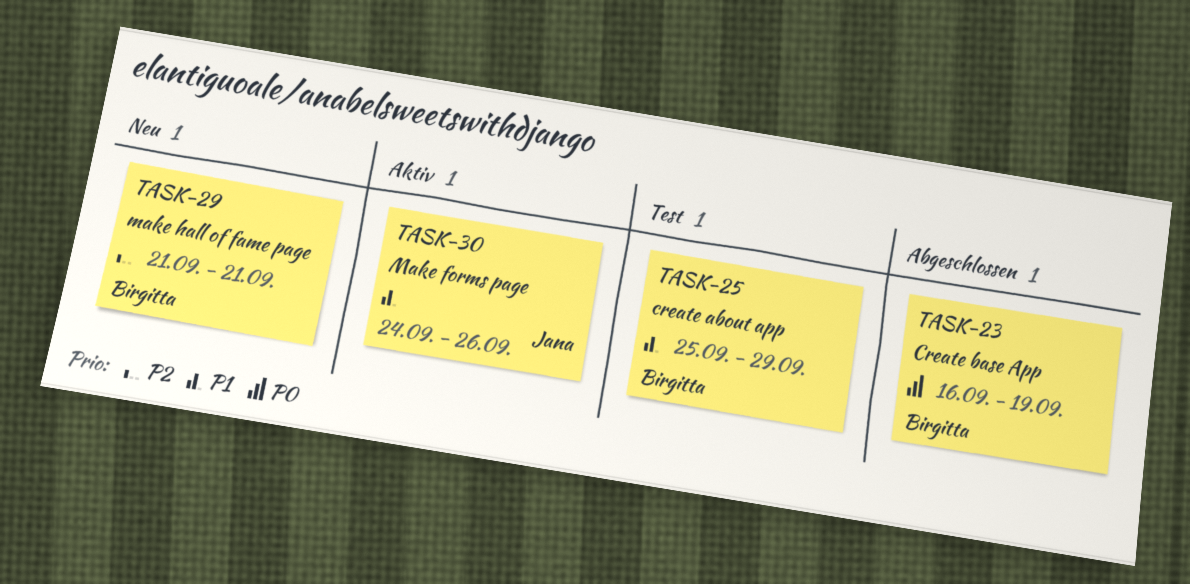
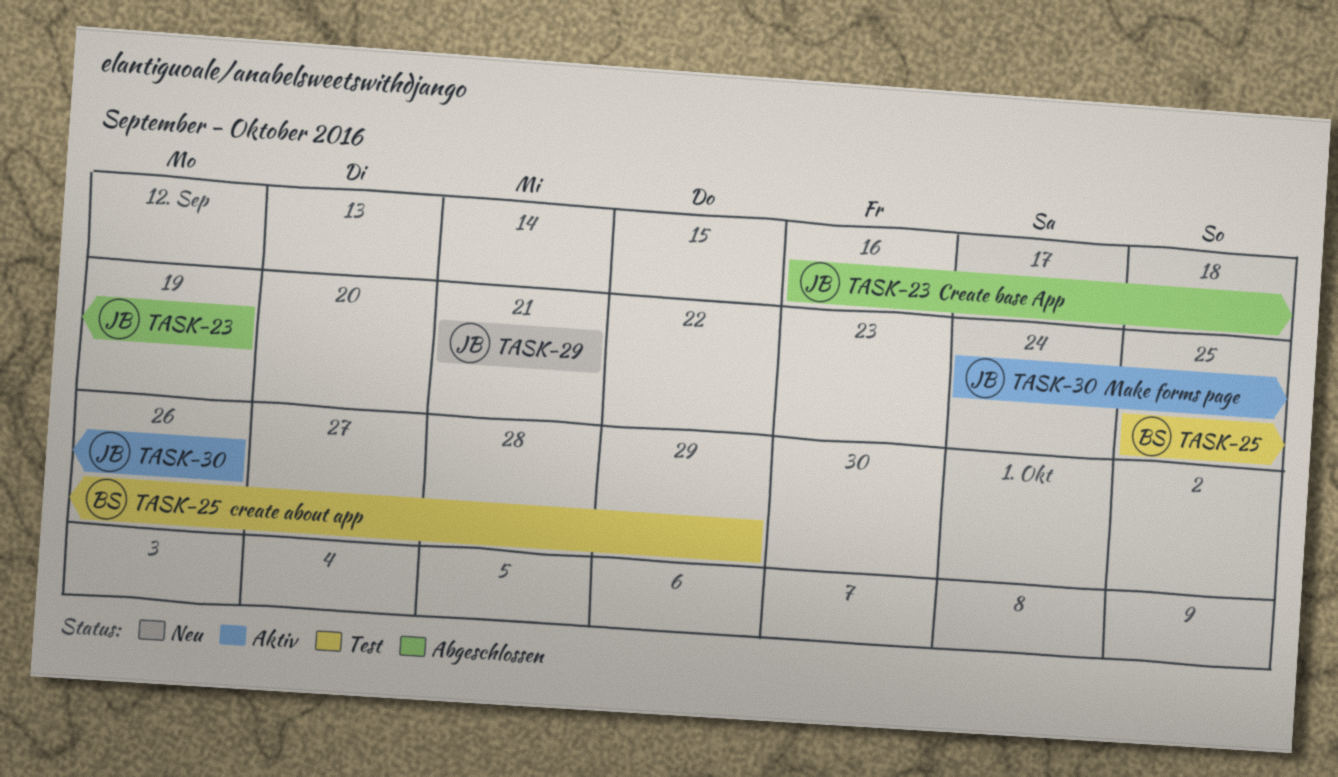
TASK-23, owner: Birgitta -> Jana
TASK-29, owner: Birgitta -> Jana

